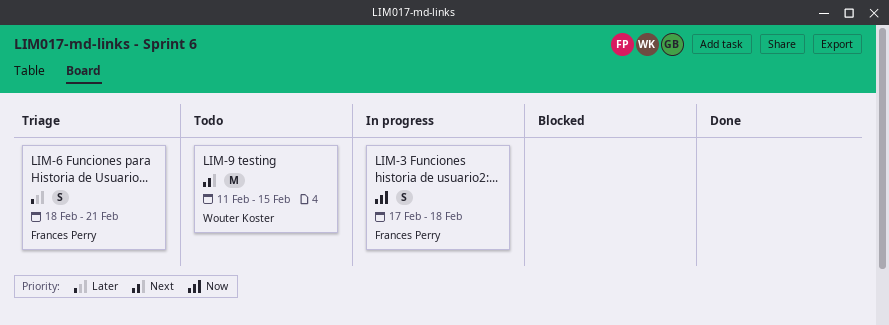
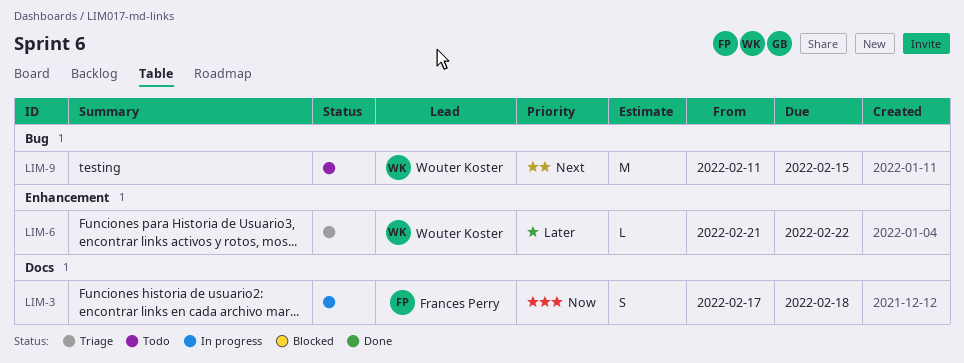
LIM-6, owner: Frances Perry -> Wouter Koster
LIM-6, estimate: S -> L
LIM-6, start: Feb 18 -> Feb 21
LIM-6, due: Feb 21 -> Feb 22

